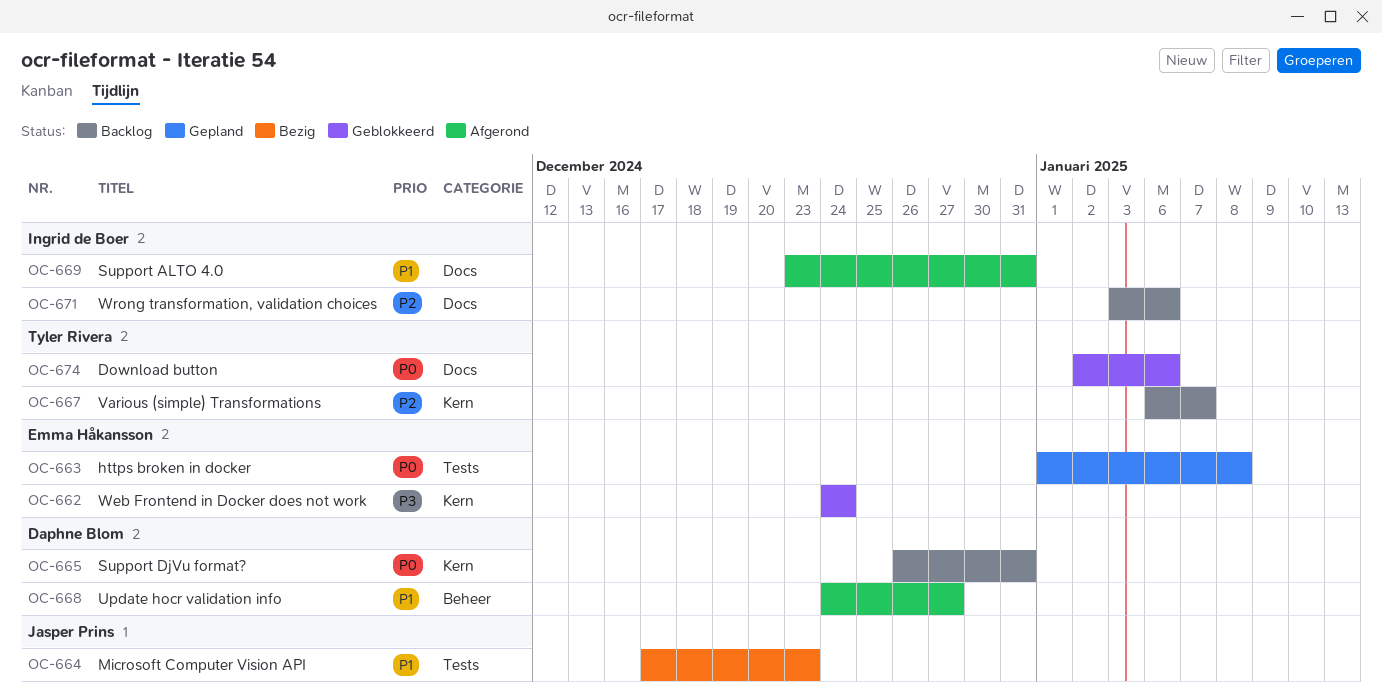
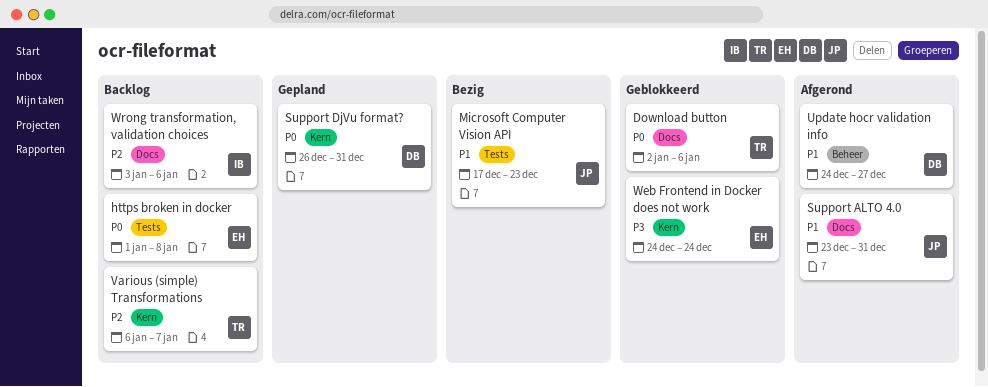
https broken in docker, status: Gepland -> Backlog
Support ALTO 4.0, owner: Ingrid de Boer -> Jasper Prins
Support DjVu format?, status: Backlog -> Gepland

